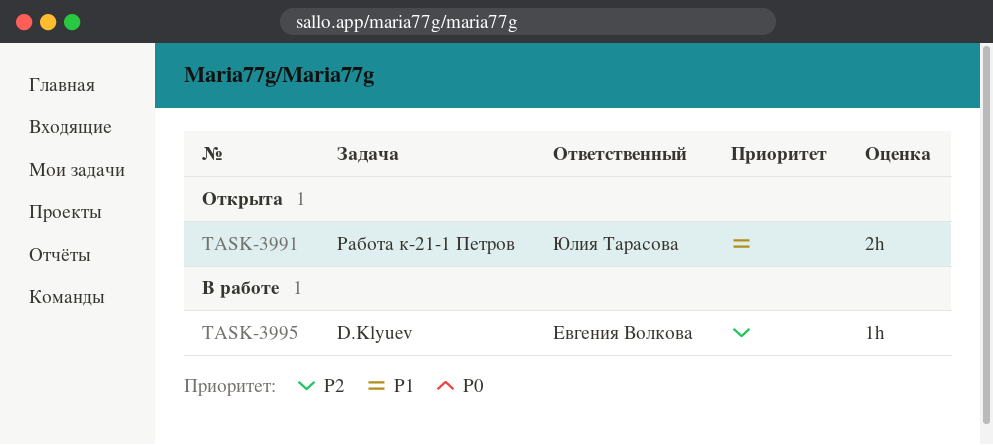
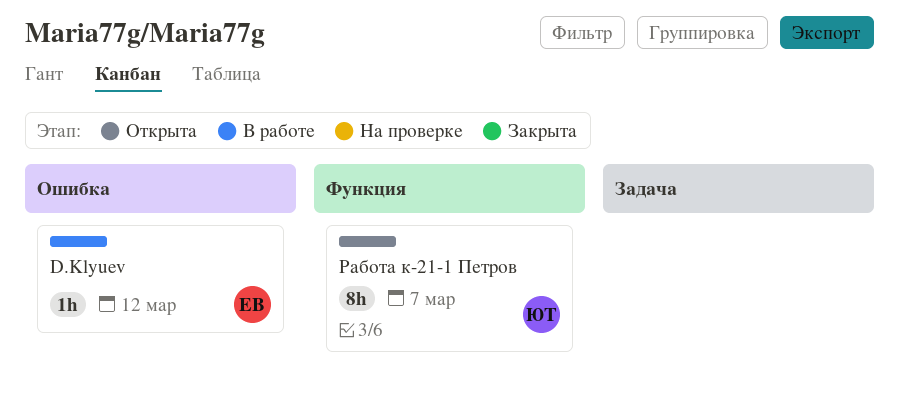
Работа к-21-1 Петров, estimate: 2h -> 8h

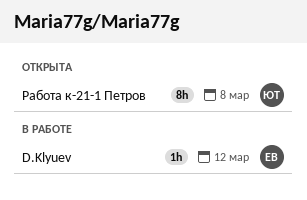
Работа к-21-1 Петров, due: Mar 7 -> Mar 8

